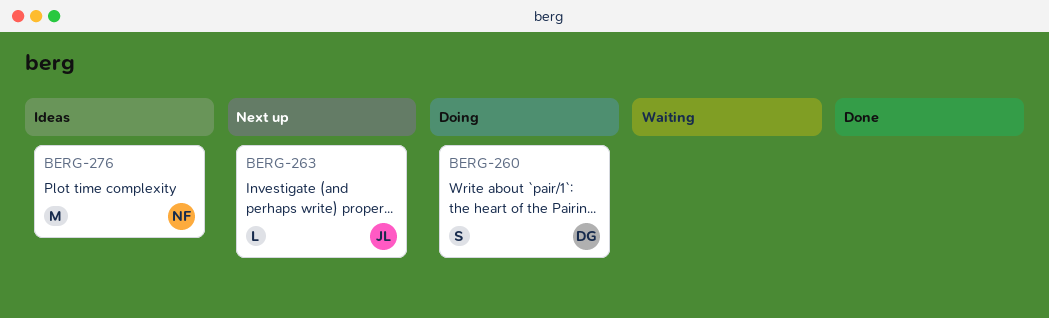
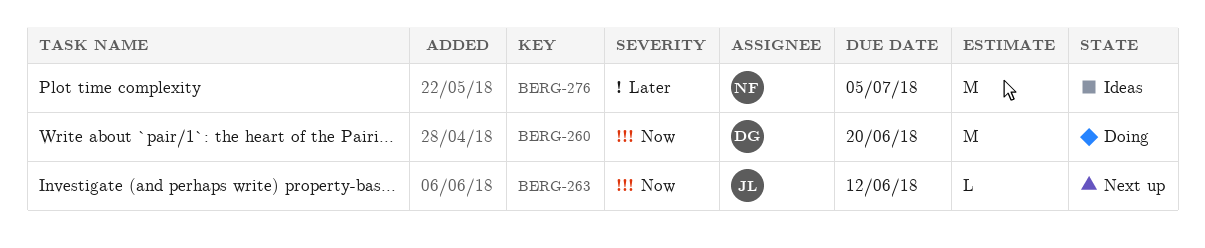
BERG-260, estimate: S -> M

